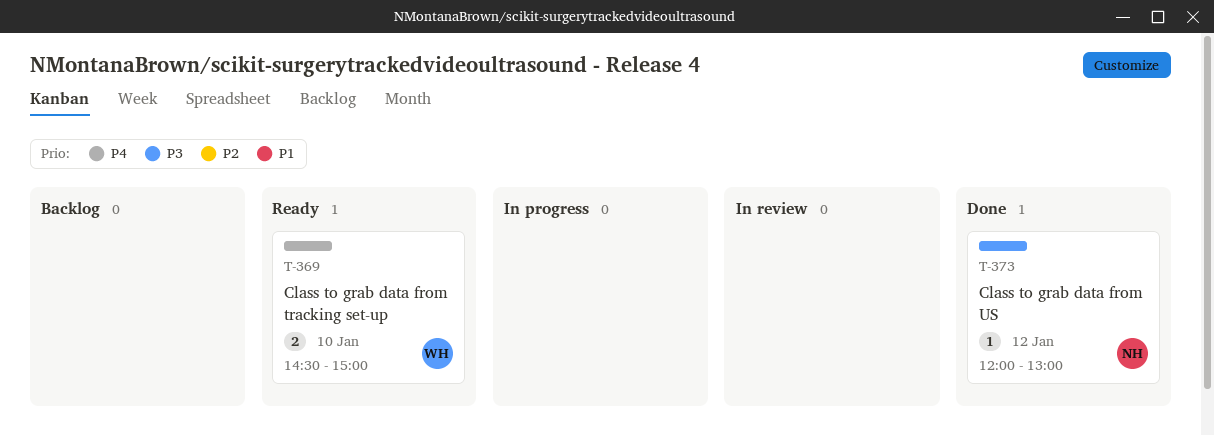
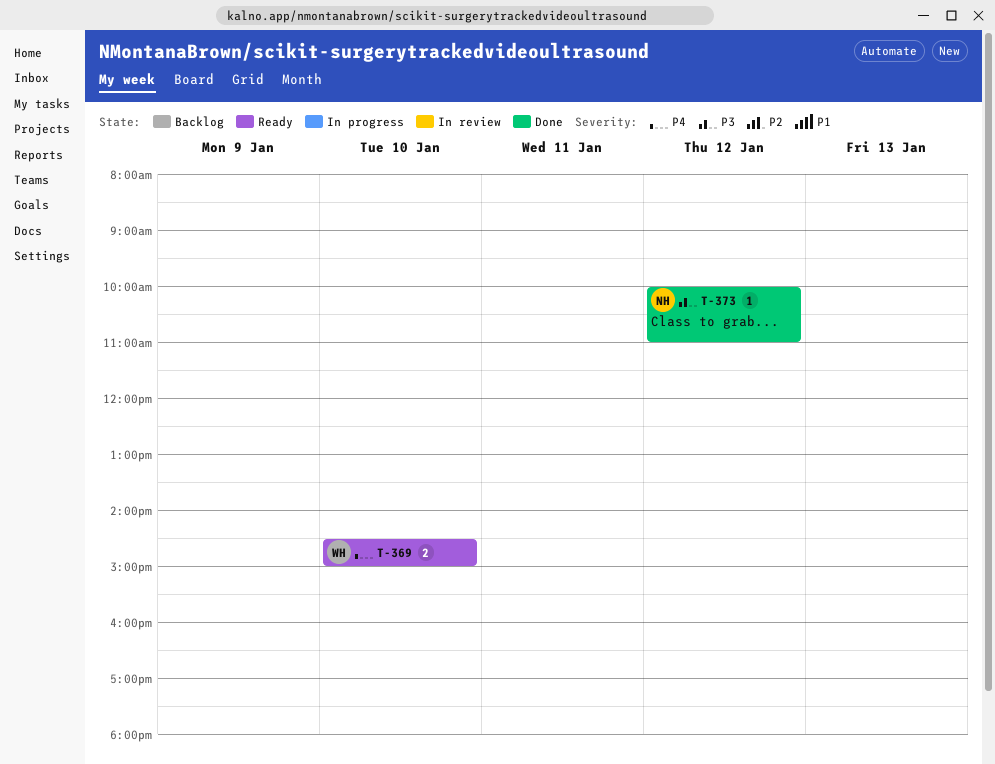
T-373, begins: 12:00 -> 10:00
T-373, ends: 13:00 -> 11:00

